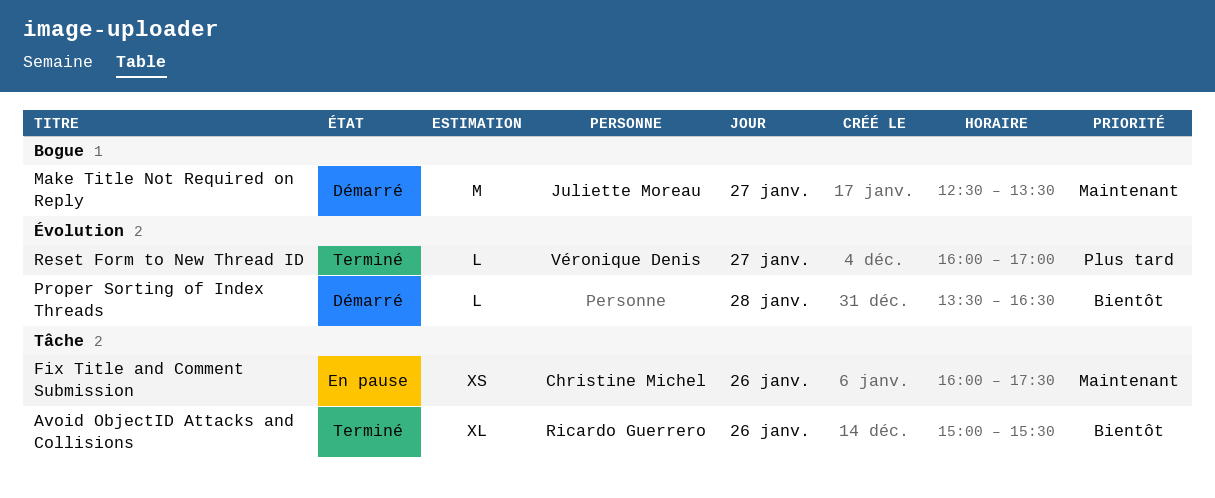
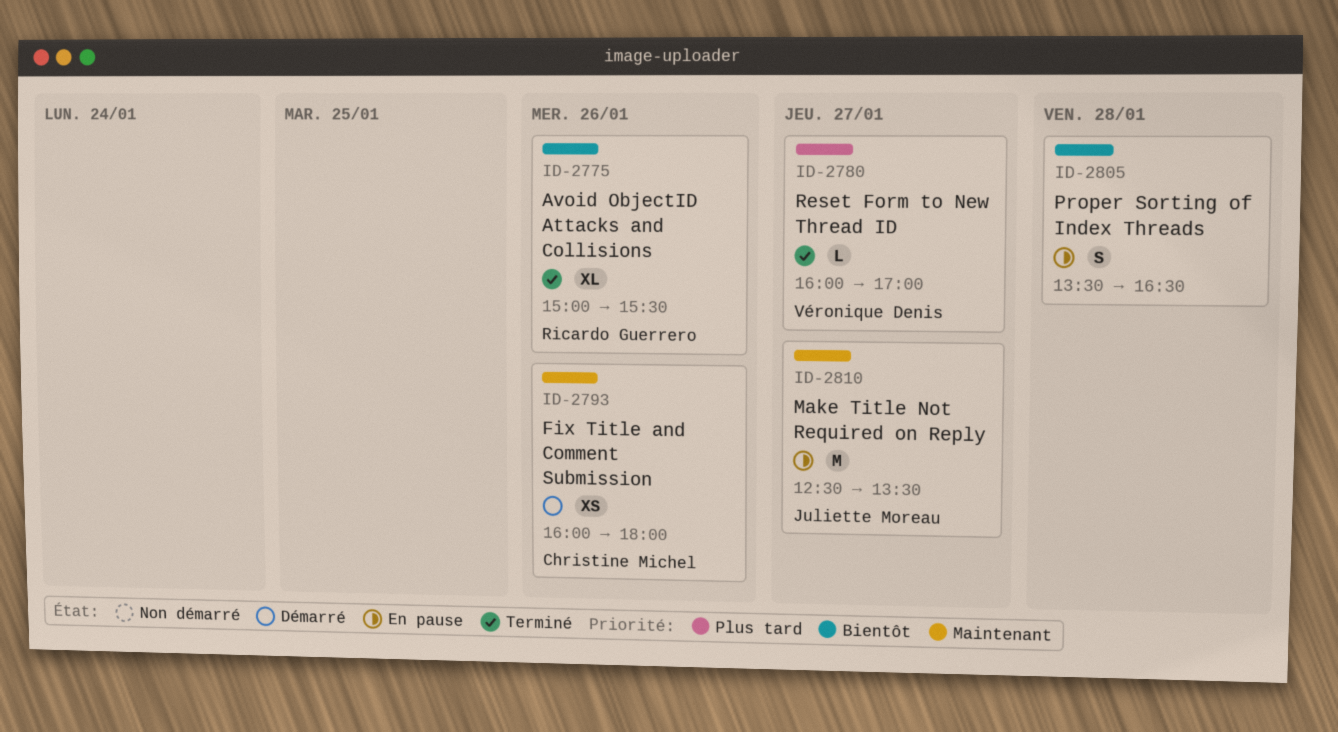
Fix Title and Comment Submission, status: En pause -> Démarré
Fix Title and Comment Submission, ends: 17:30 -> 18:00
Make Title Not Required on Reply, status: Démarré -> En pause
Proper Sorting of Index Threads, status: Démarré -> En pause
Proper Sorting of Index Threads, estimate: L -> S

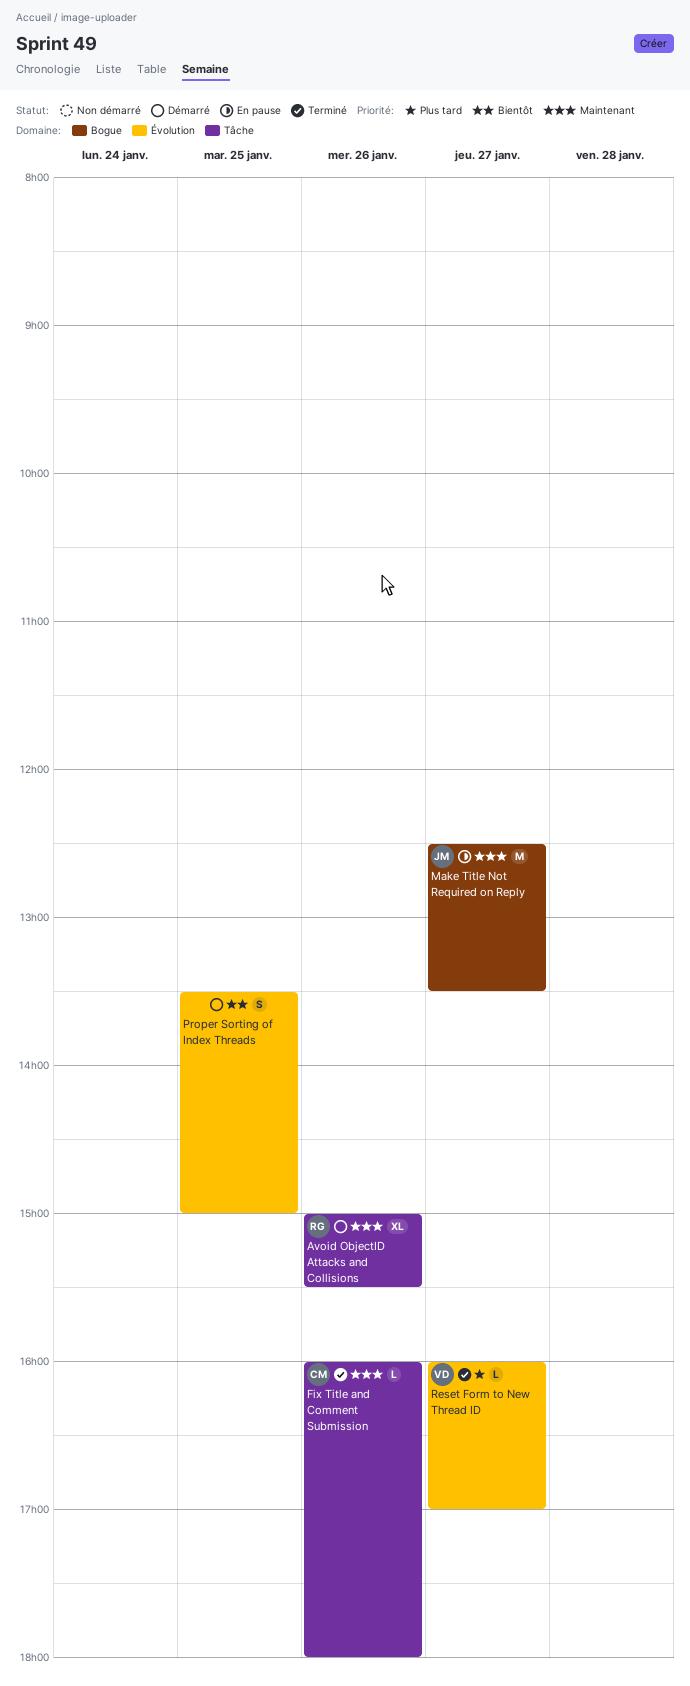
Avoid ObjectID Attacks and Collisions, status: Terminé -> Démarré
Avoid ObjectID Attacks and Collisions, priority: Bientôt -> Maintenant
Fix Title and Comment Submission, status: Démarré -> Terminé
Fix Title and Comment Submission, estimate: XS -> L
Proper Sorting of Index Threads, status: En pause -> Démarré
Proper Sorting of Index Threads, day: Jan 28 -> Jan 25
Proper Sorting of Index Threads, ends: 16:30 -> 15:00

